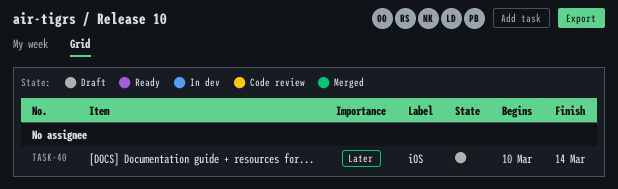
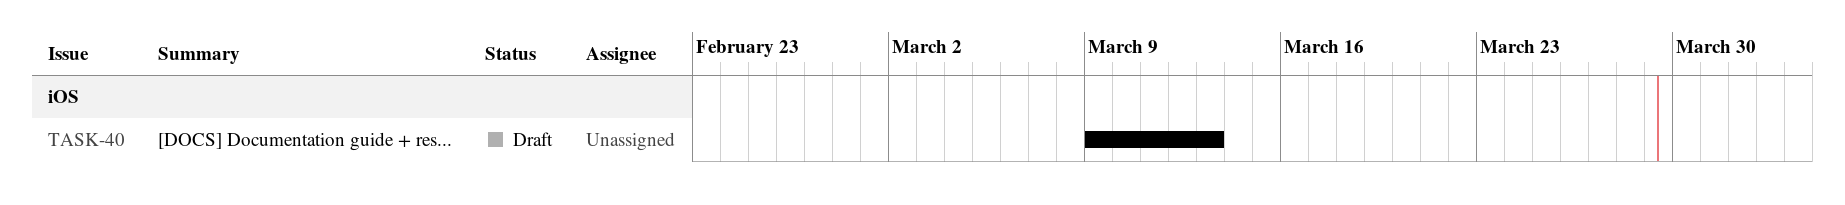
TASK-40, start: Mar 10 -> Mar 9
TASK-40, due: Mar 14 -> Mar 13

